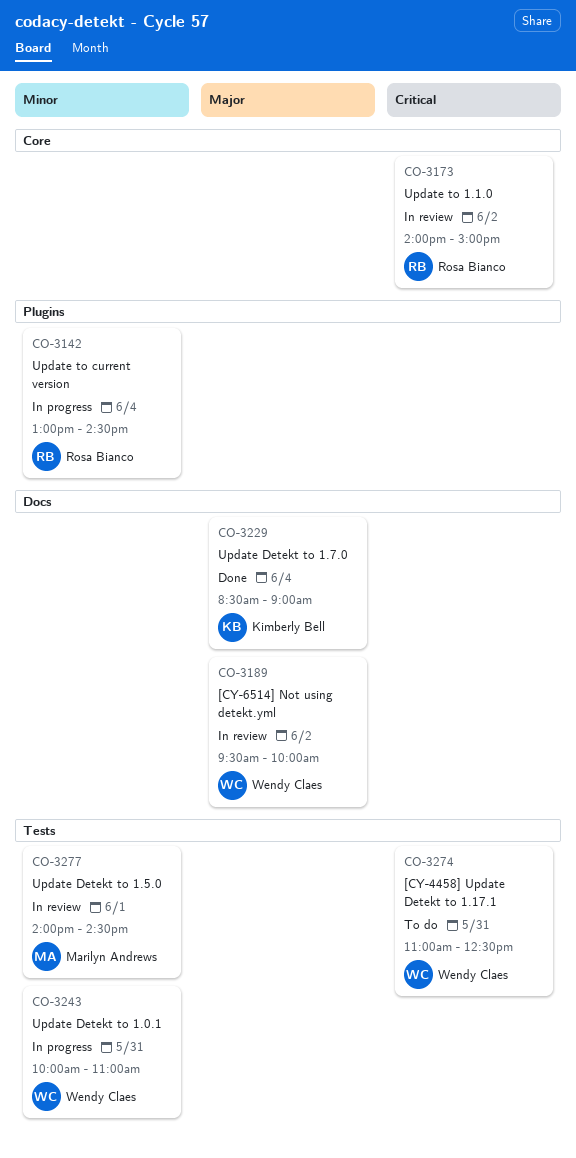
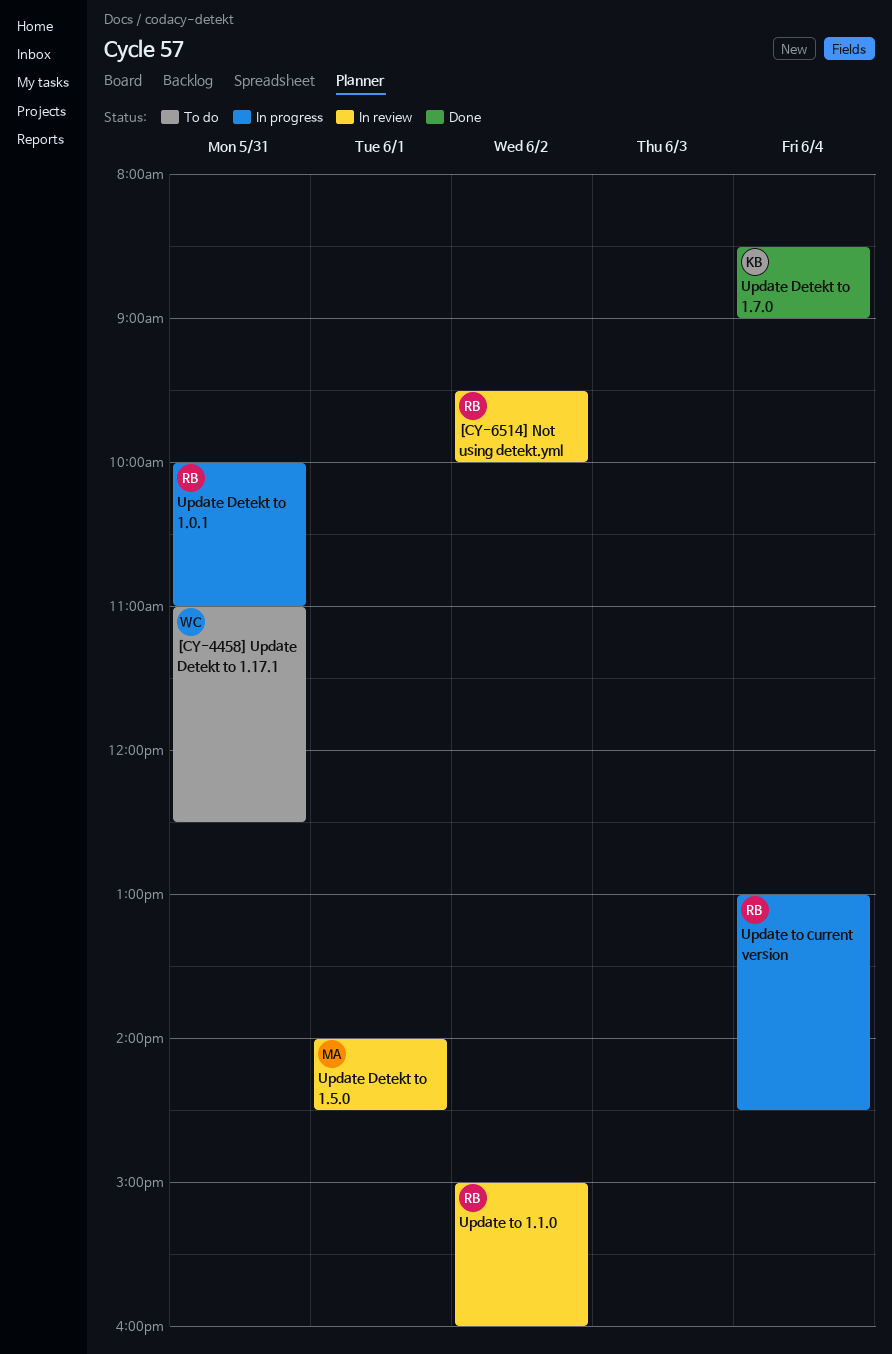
[CY-6514] Not using detekt.yml, owner: Wendy Claes -> Rosa Bianco
Update Detekt to 1.0.1, owner: Wendy Claes -> Rosa Bianco
Update to 1.1.0, begins: 14:00 -> 15:00
Update to 1.1.0, ends: 15:00 -> 16:00

